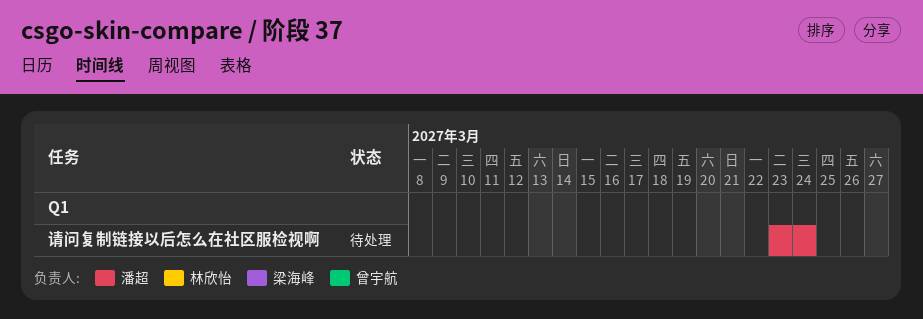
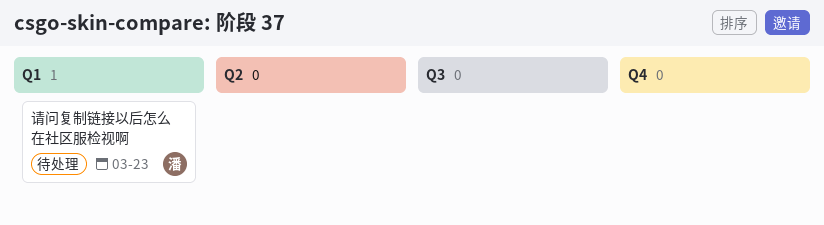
请问复制链接以后怎么在社区服检视啊, due: Mar 24 -> Mar 23

